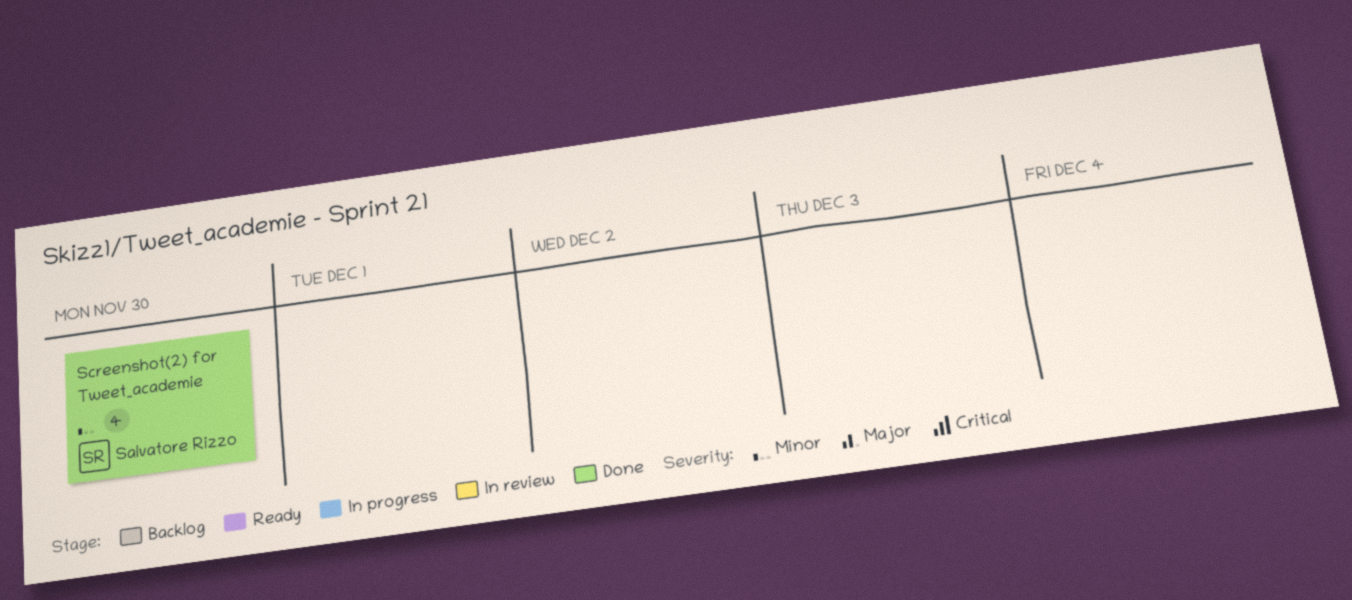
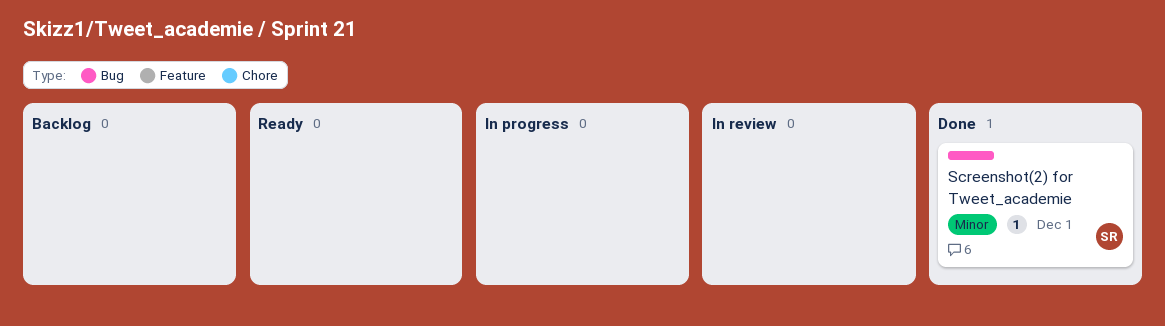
Screenshot(2) for Tweet_academie, estimate: 4 -> 1
Screenshot(2) for Tweet_academie, due: Nov 30 -> Dec 1

